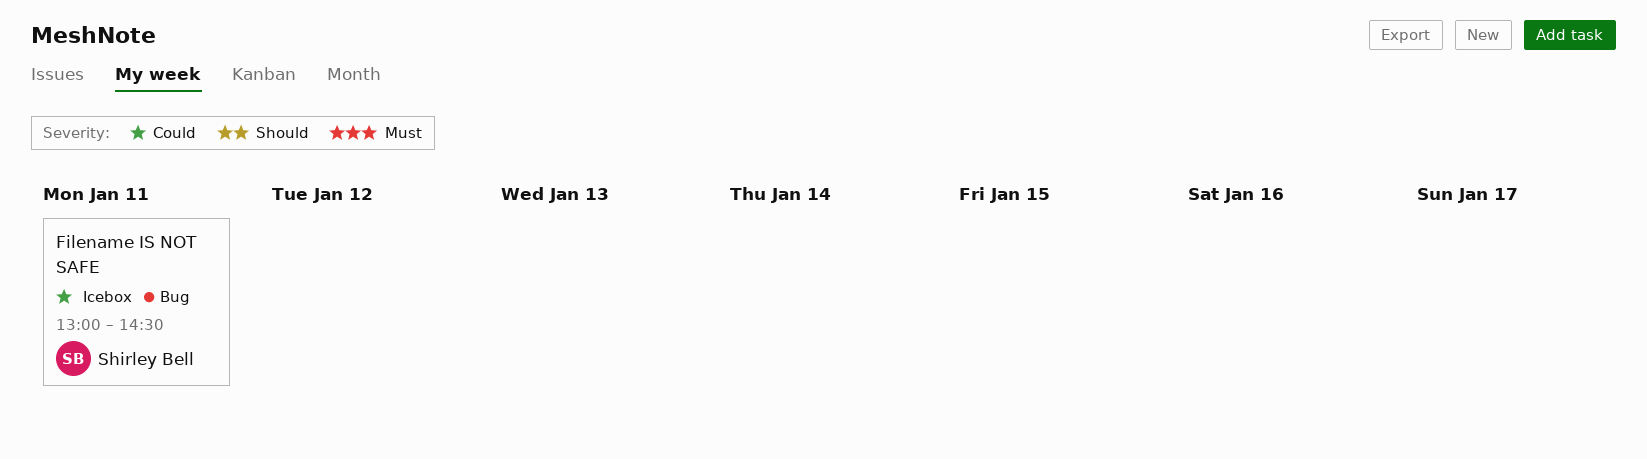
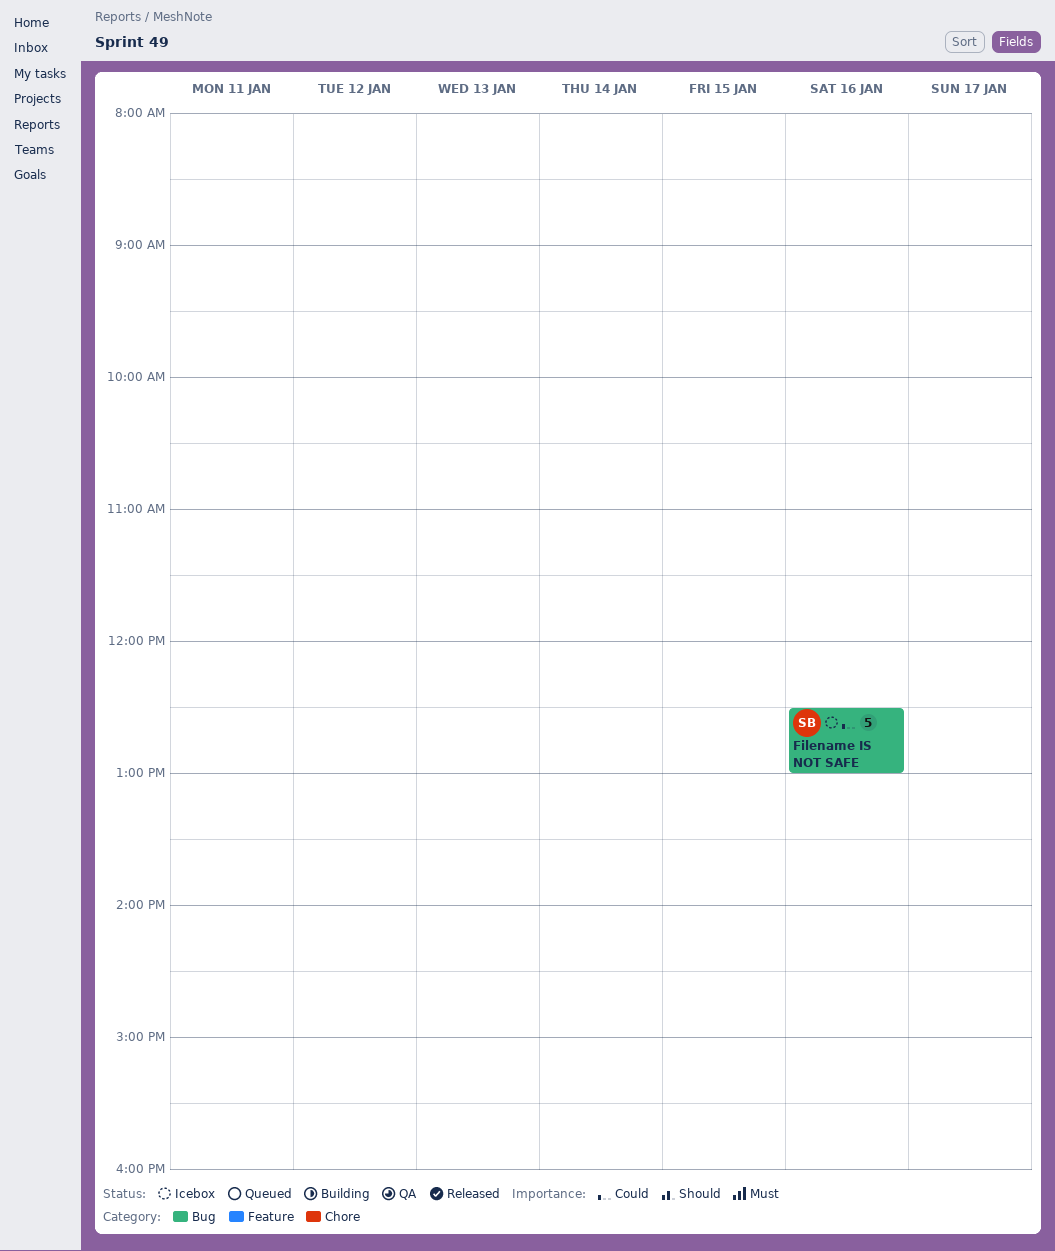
Filename IS NOT SAFE, day: Jan 11 -> Jan 16
Filename IS NOT SAFE, begins: 13:00 -> 12:30
Filename IS NOT SAFE, ends: 14:30 -> 13:00

